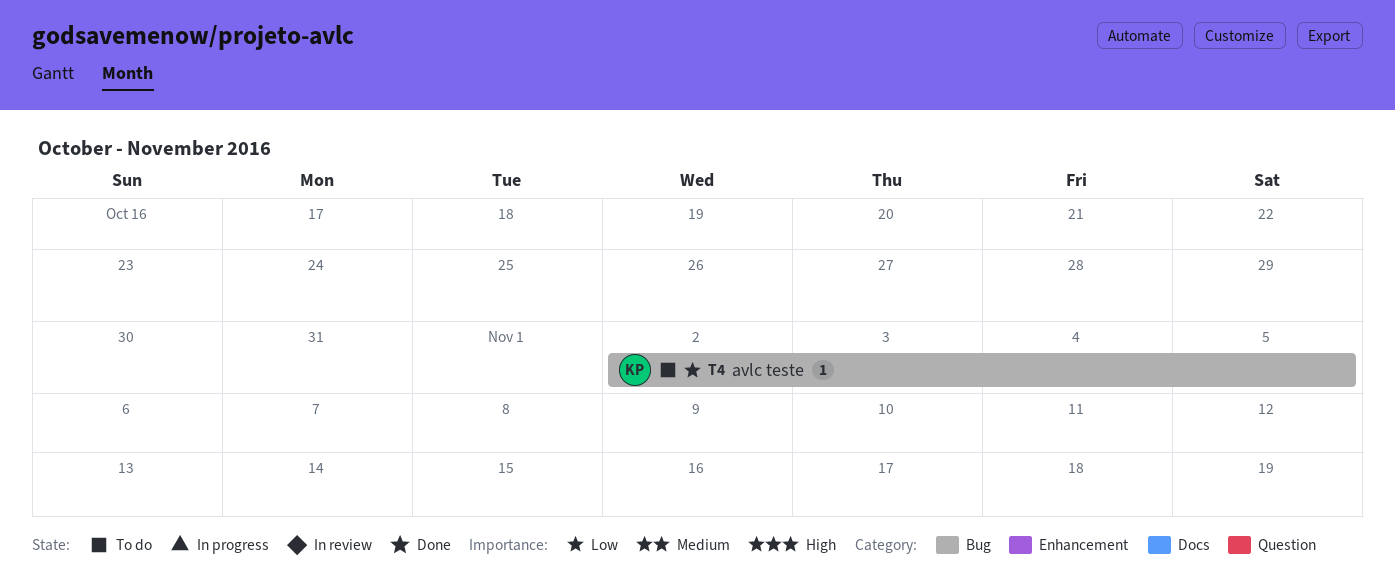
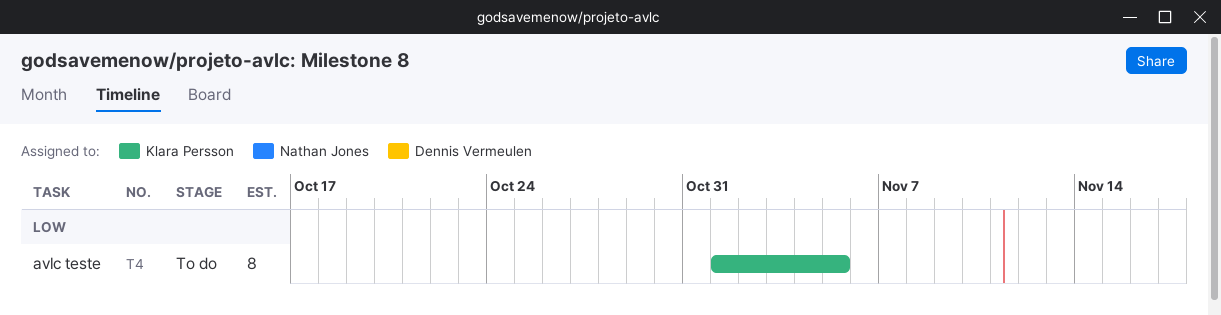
T4, estimate: 1 -> 8
T4, start: Nov 2 -> Nov 1

